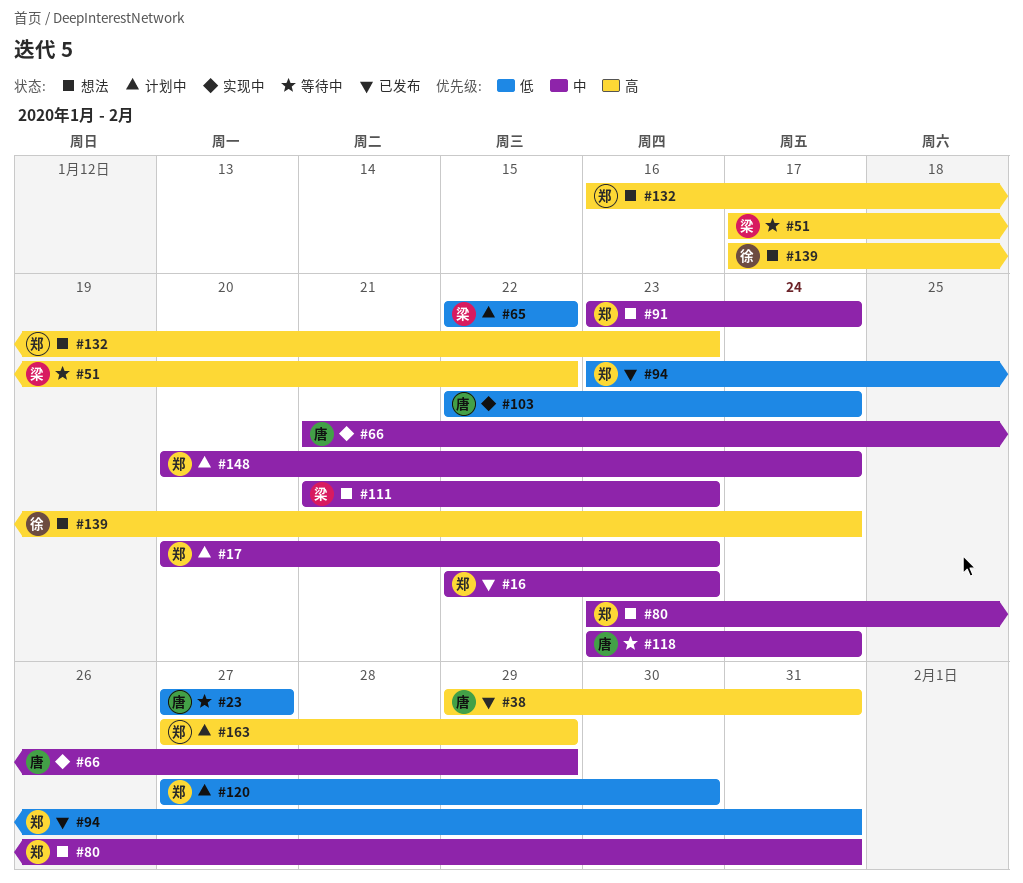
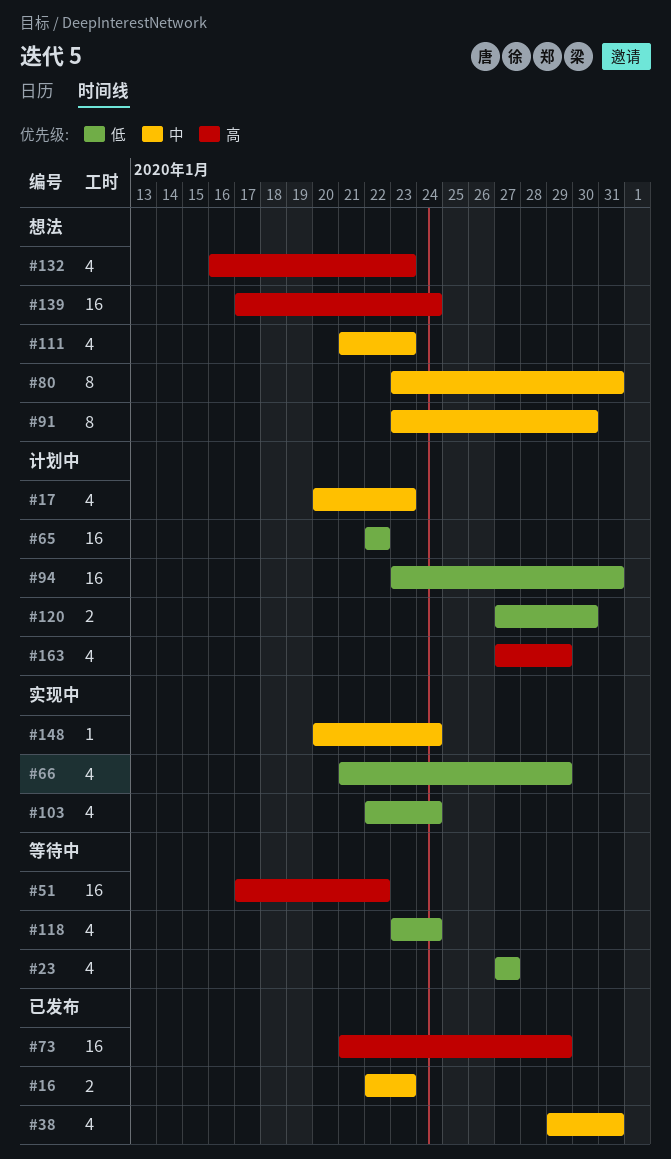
#38, priority: 高 -> 中
#66, priority: 中 -> 低
#73: none -> present
#91, due: Jan 24 -> Jan 30
#94, status: 已发布 -> 计划中
#118, priority: 中 -> 低
#148, status: 计划中 -> 实现中

